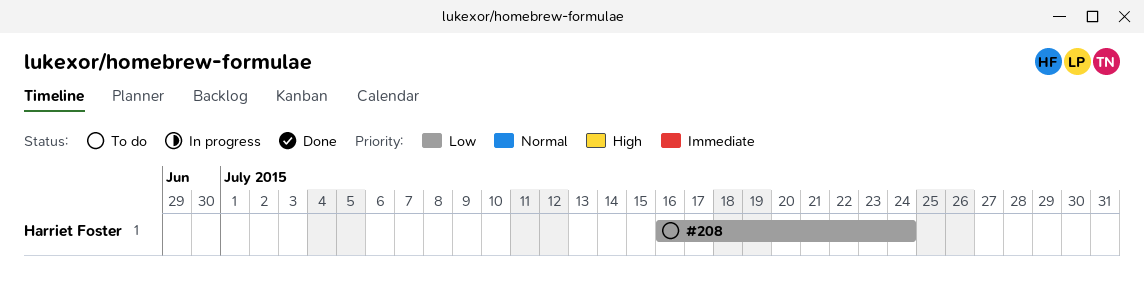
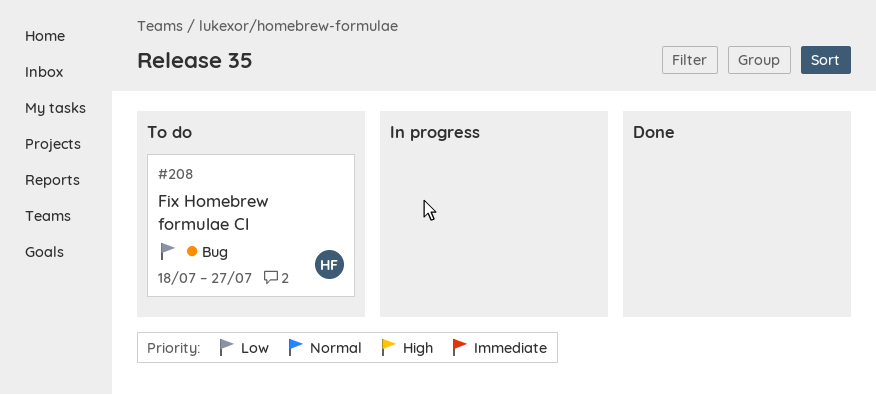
#208, start: Jul 16 -> Jul 18
#208, due: Jul 24 -> Jul 27

